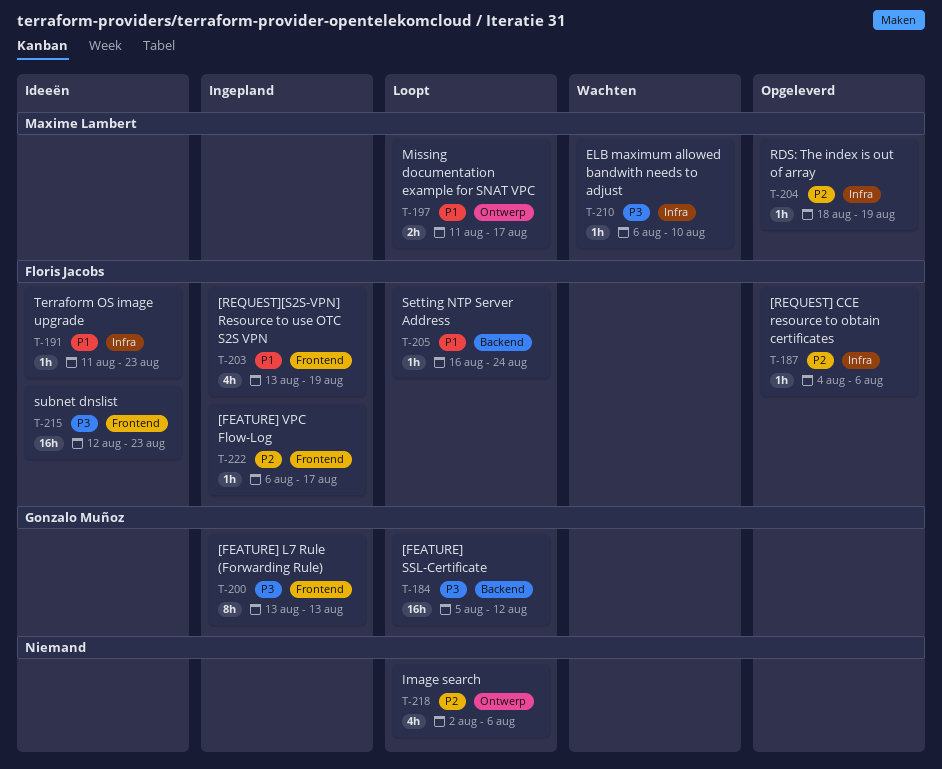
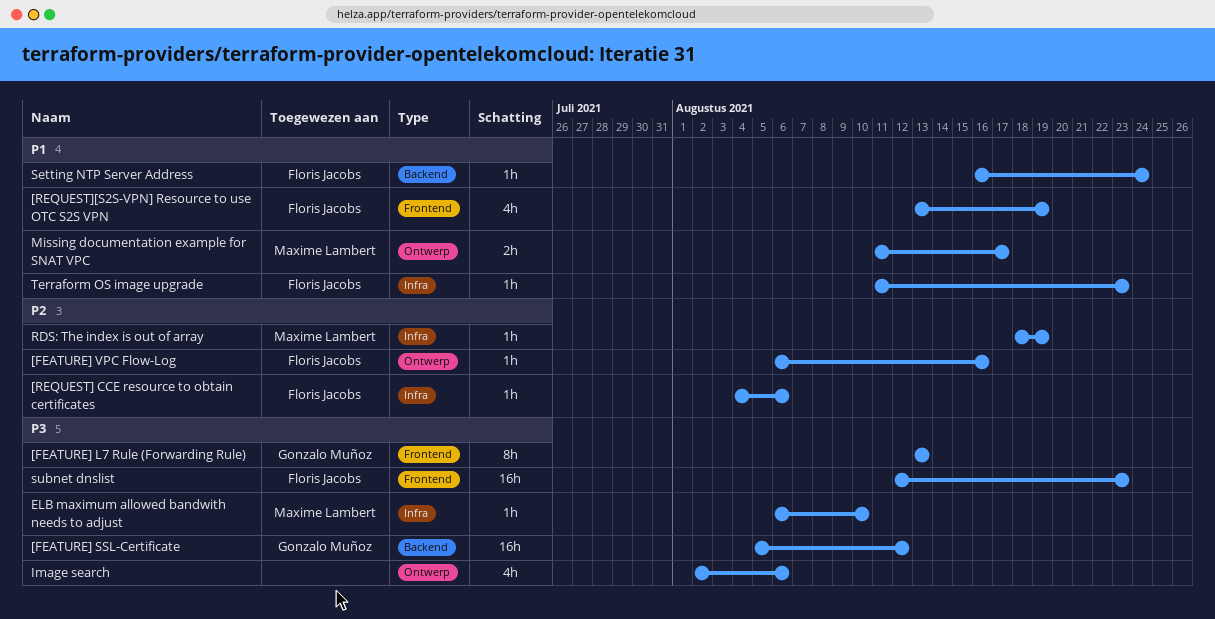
[FEATURE] VPC Flow-Log, label: Frontend -> Ontwerp
[FEATURE] VPC Flow-Log, due: Aug 17 -> Aug 16
Image search, priority: P2 -> P3

